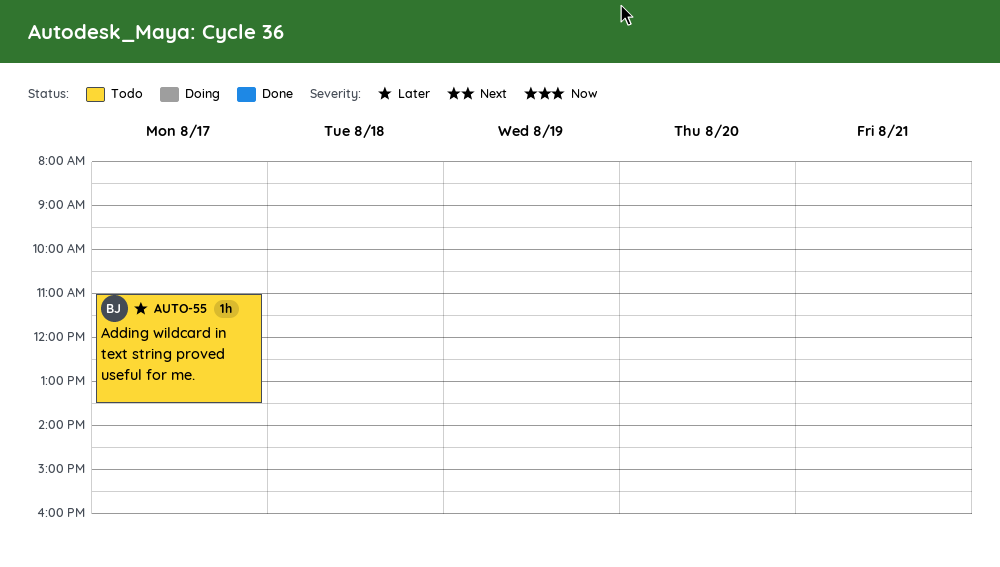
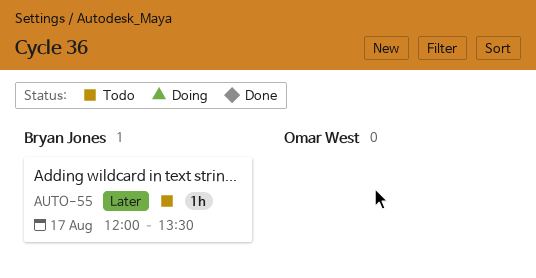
AUTO-55, begins: 11:00 -> 12:00

